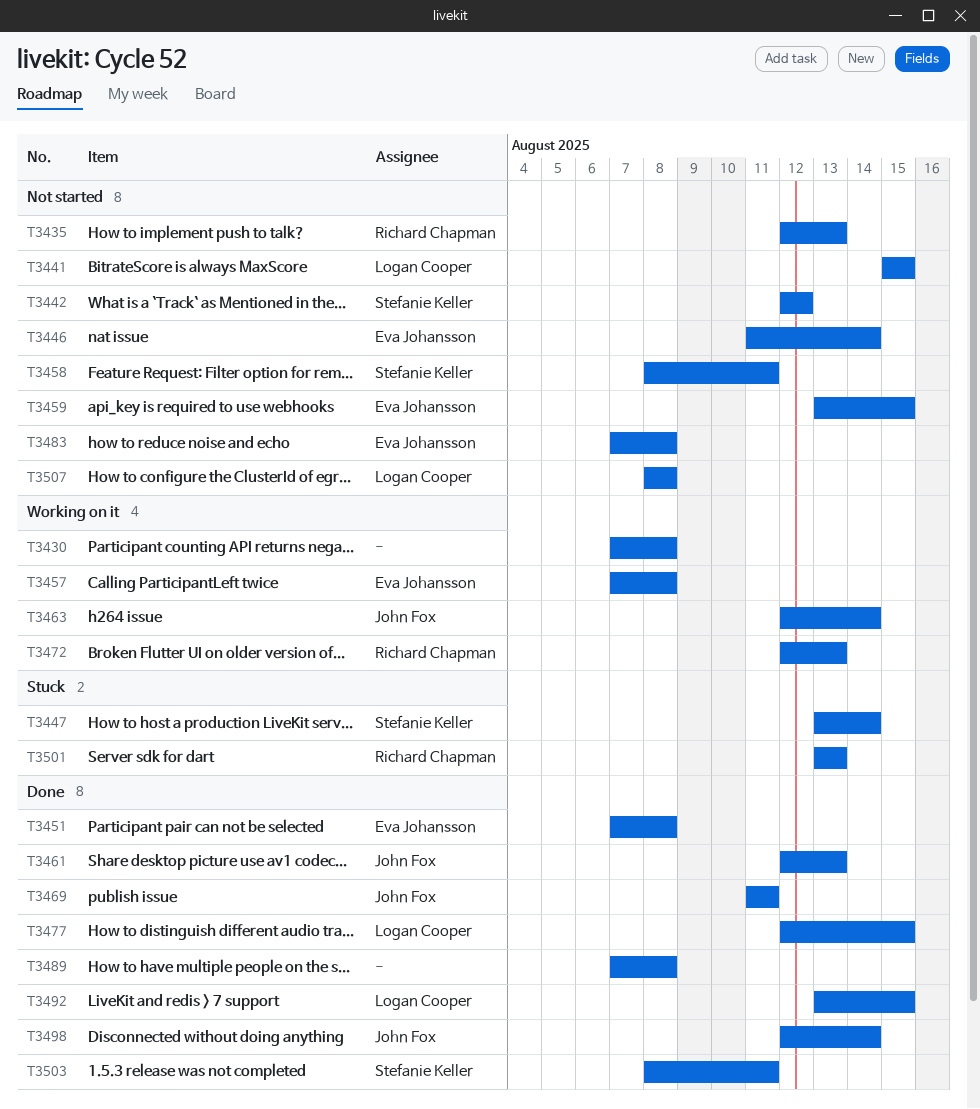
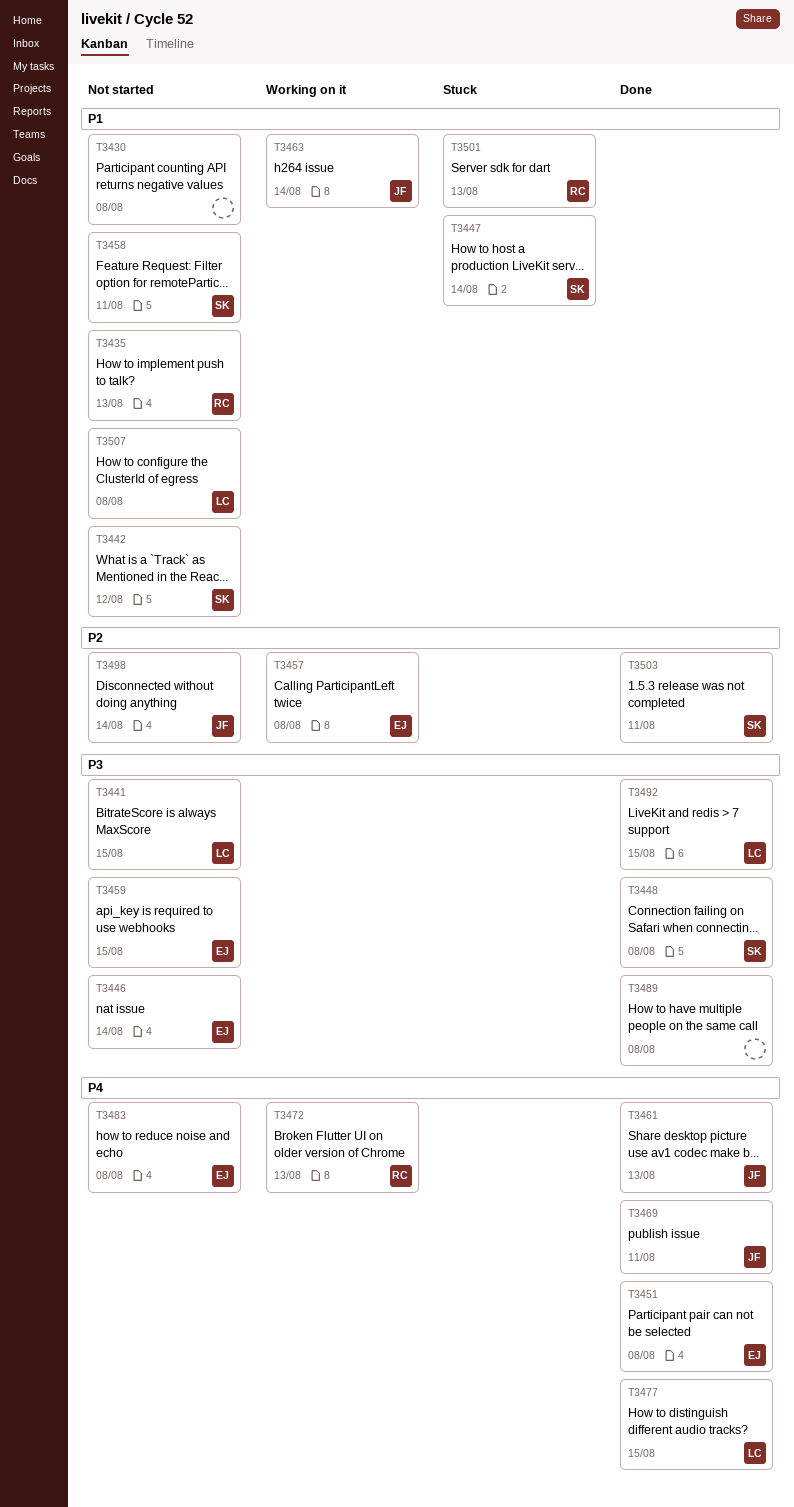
T3430, status: Working on it -> Not started
T3448: none -> present
T3498, status: Done -> Not started

